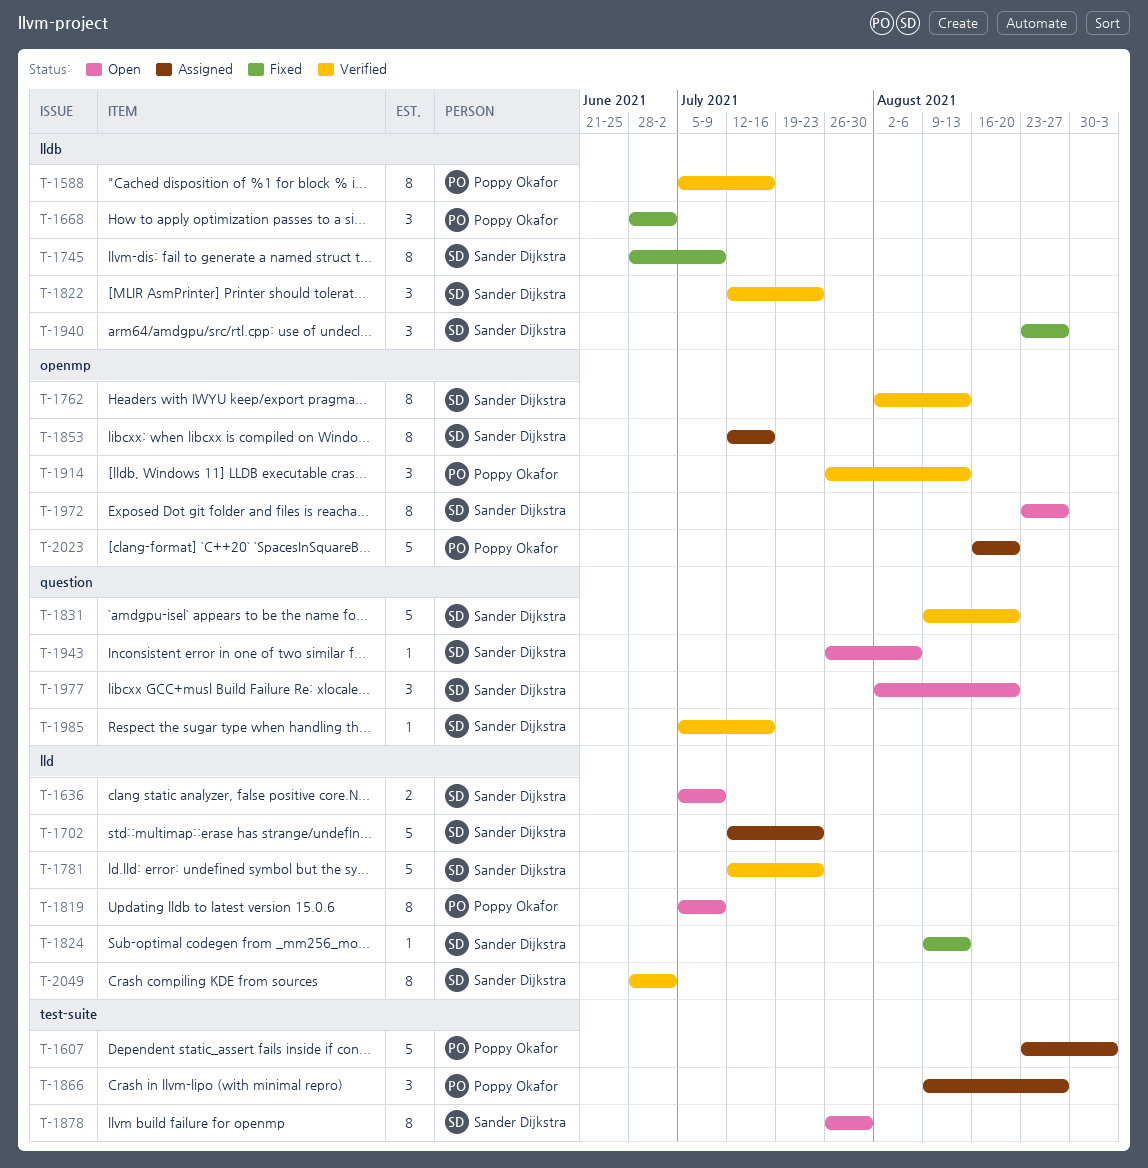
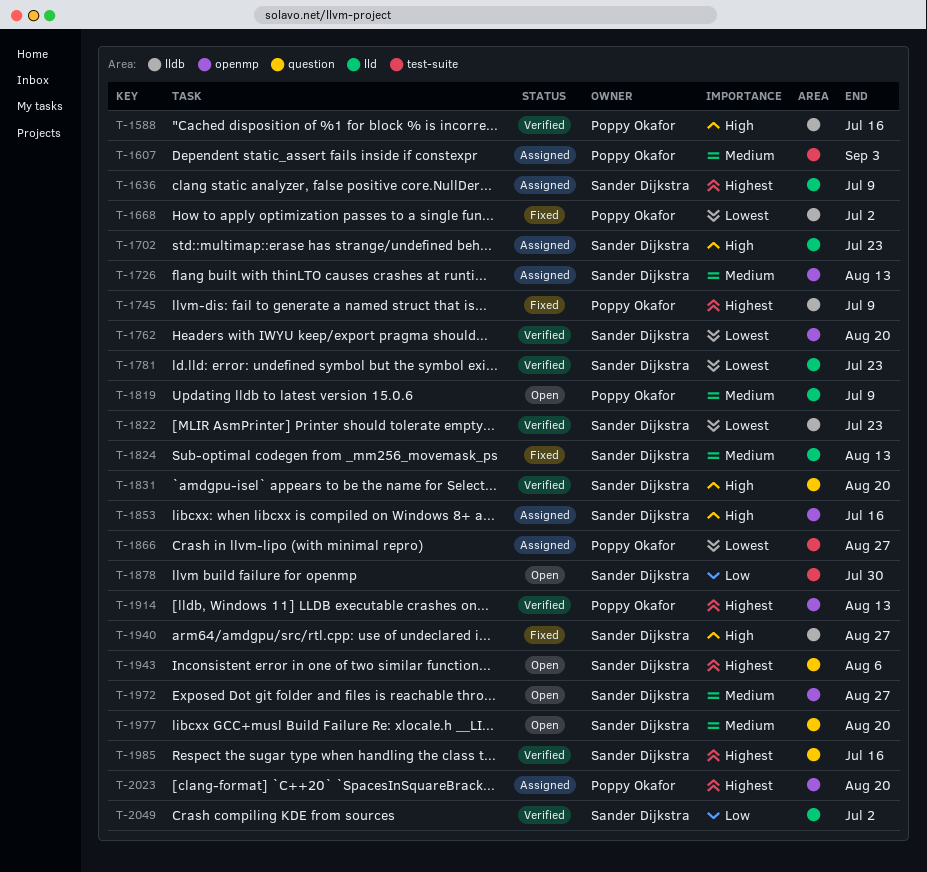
T-1636, status: Open -> Assigned
T-1726: none -> present
T-1745, owner: Sander Dijkstra -> Poppy Okafor
T-1762, due: Aug 13 -> Aug 20

